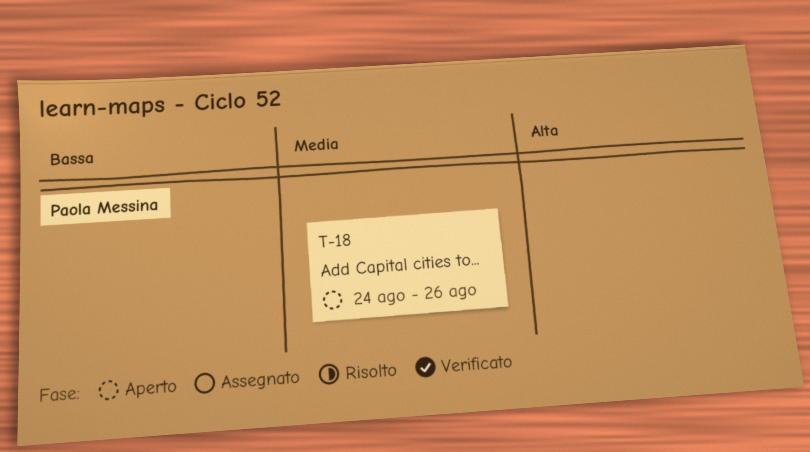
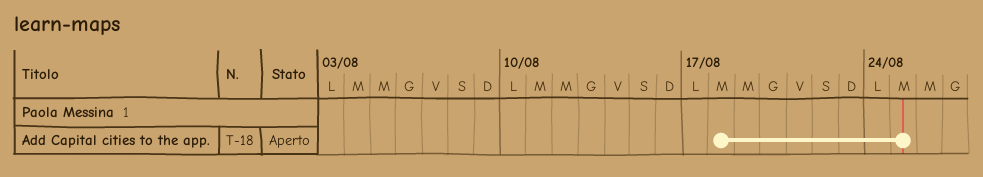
T-18, start: Aug 24 -> Aug 18
T-18, due: Aug 26 -> Aug 25

